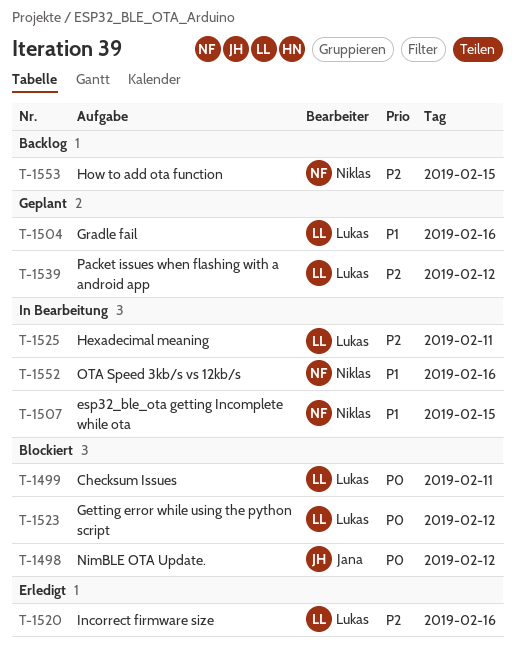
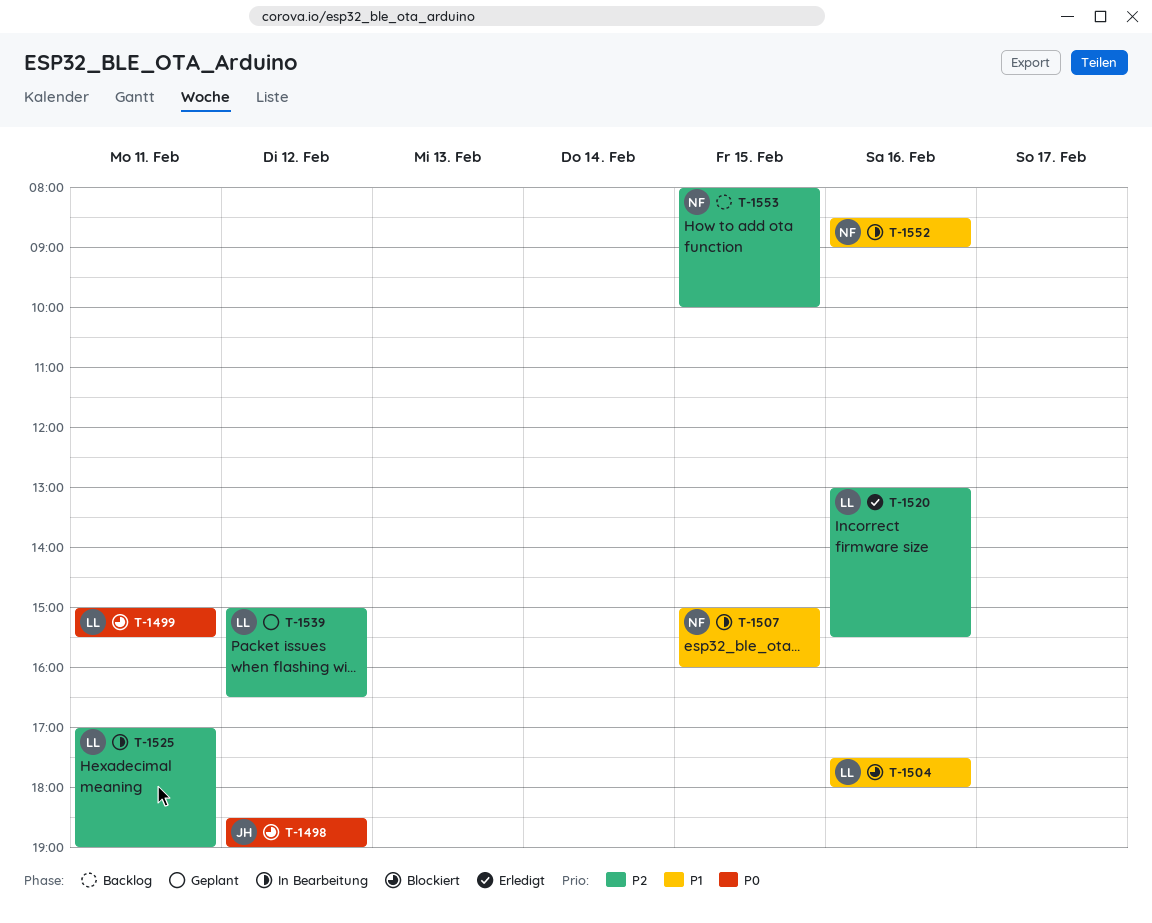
T-1504, status: Geplant -> Blockiert
T-1523: present -> none

